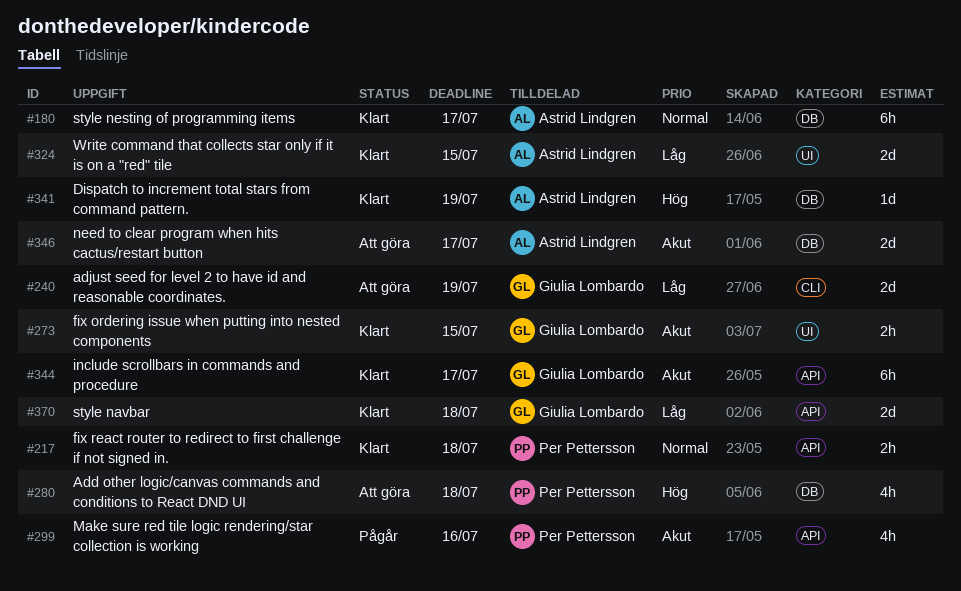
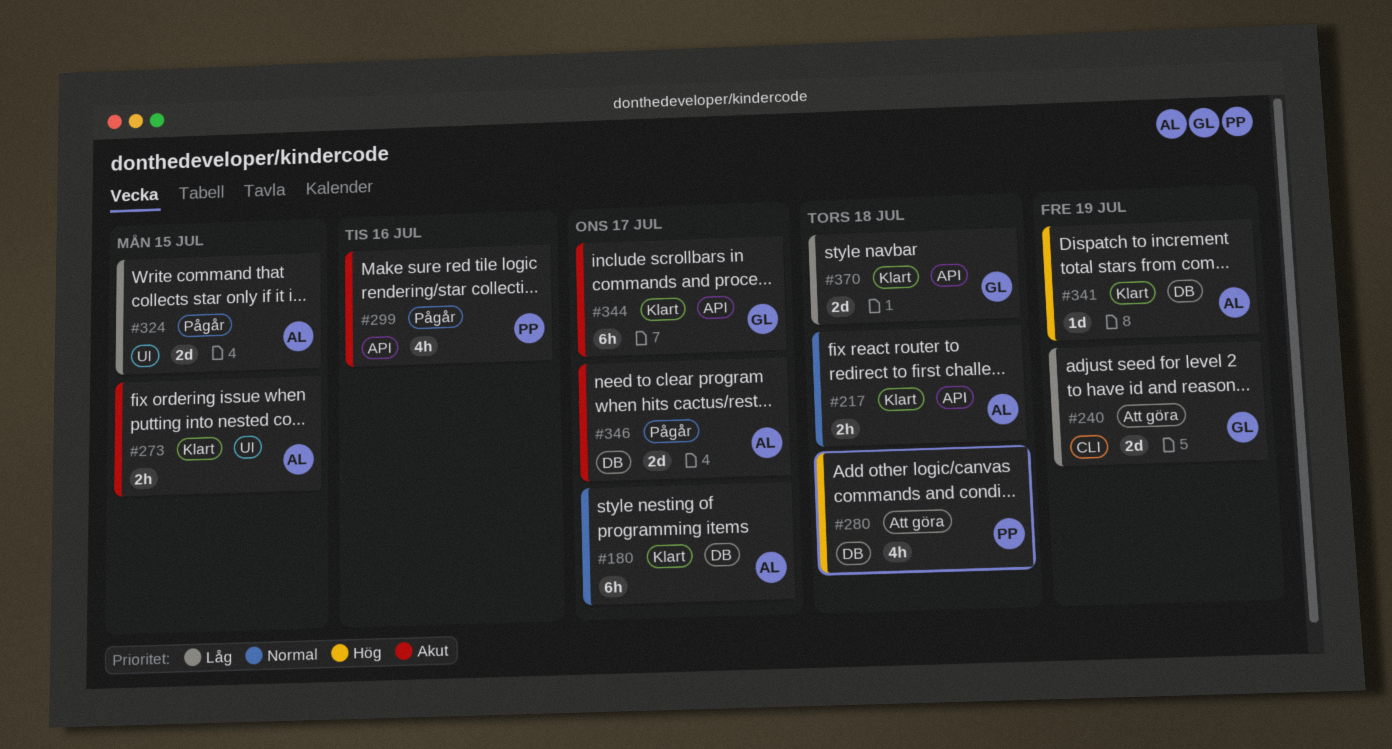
#217, owner: Per Pettersson -> Astrid Lindgren
#273, owner: Giulia Lombardo -> Astrid Lindgren
#324, status: Klart -> Pågår
#346, status: Att göra -> Pågår

